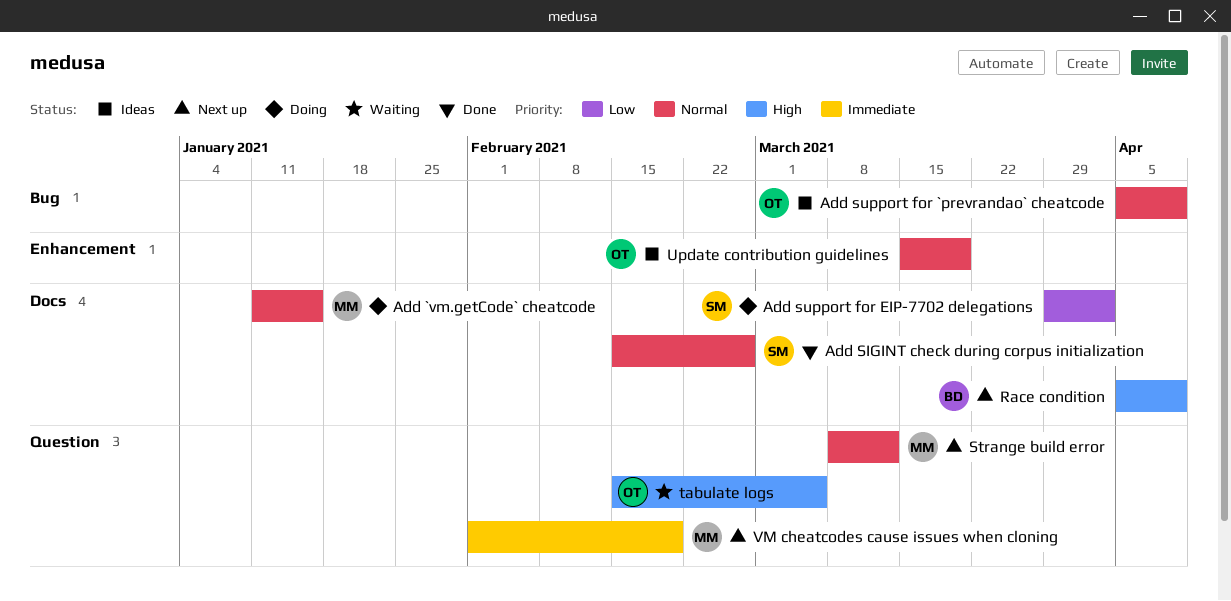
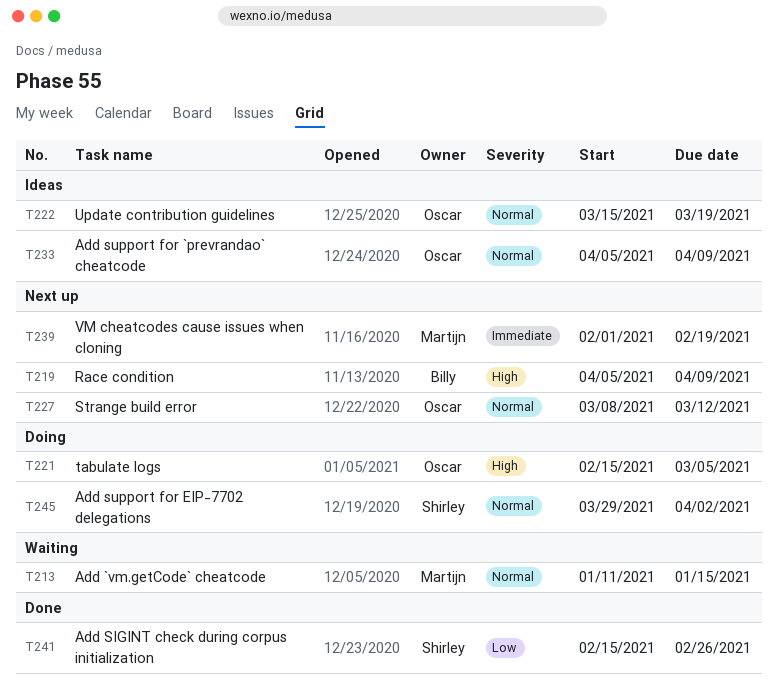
Add `vm.getCode` cheatcode, status: Doing -> Waiting
Add SIGINT check during corpus initialization, priority: Normal -> Low
Add support for EIP-7702 delegations, priority: Low -> Normal
Strange build error, owner: Martijn -> Oscar
tabulate logs, status: Waiting -> Doing

